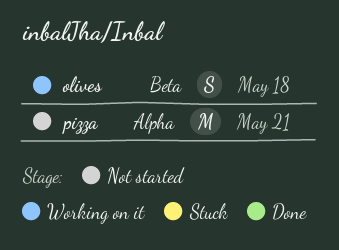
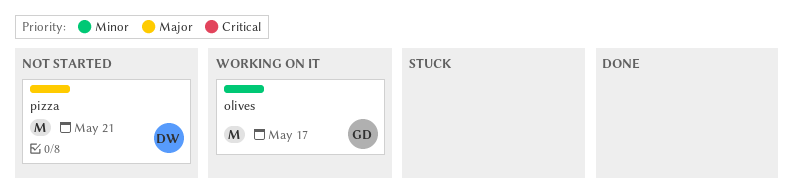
olives, estimate: S -> M
olives, due: May 18 -> May 17

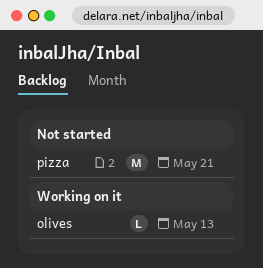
olives, estimate: M -> L
olives, due: May 17 -> May 13

